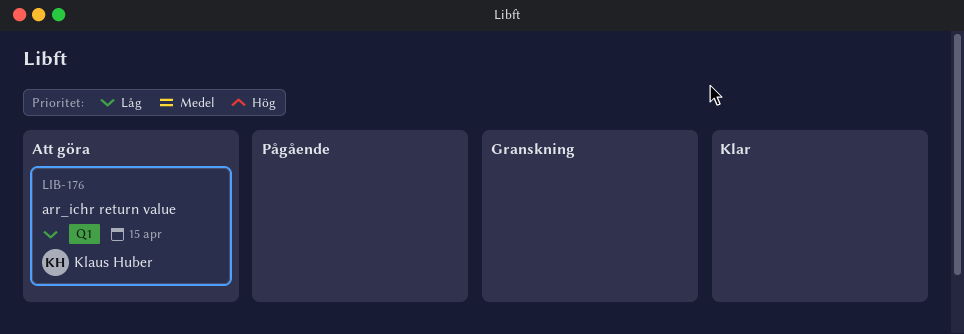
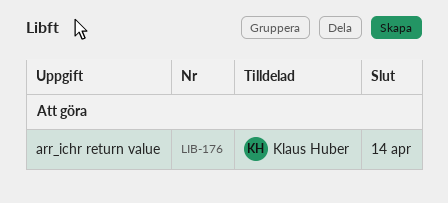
LIB-176, due: Apr 15 -> Apr 14

